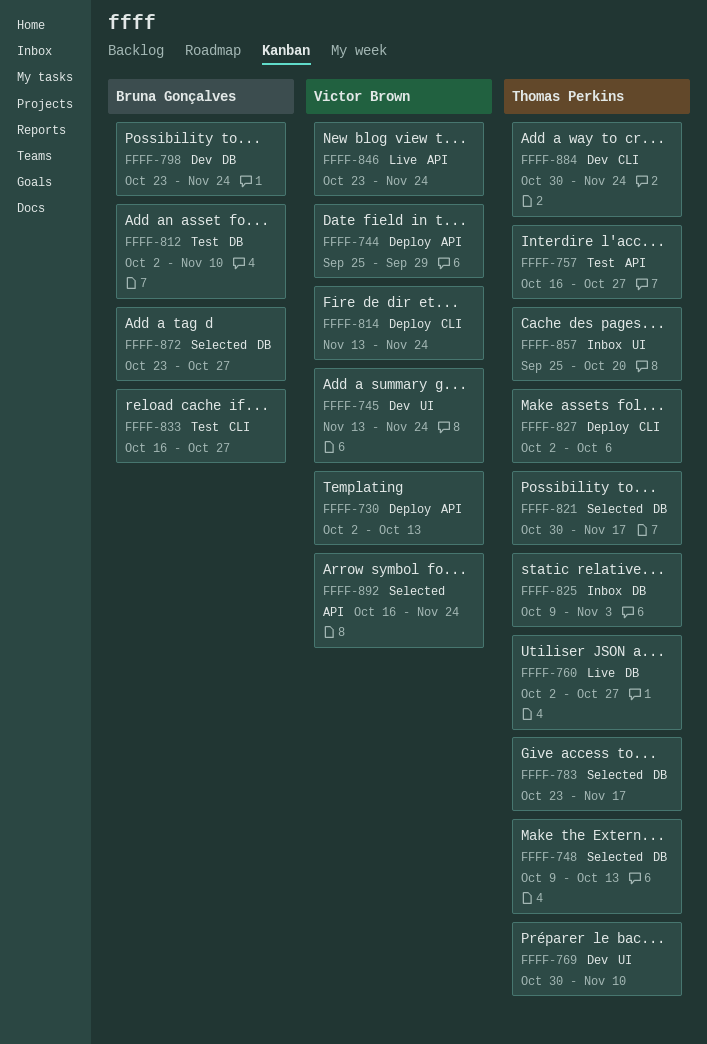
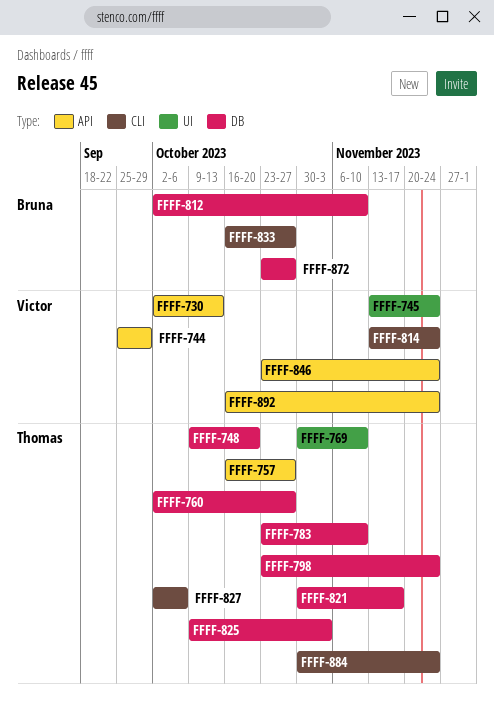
FFFF-748, due: Oct 13 -> Oct 20
FFFF-783, due: Nov 17 -> Nov 10
FFFF-798, owner: Bruna Gonçalves -> Thomas Perkins
FFFF-857: present -> none

